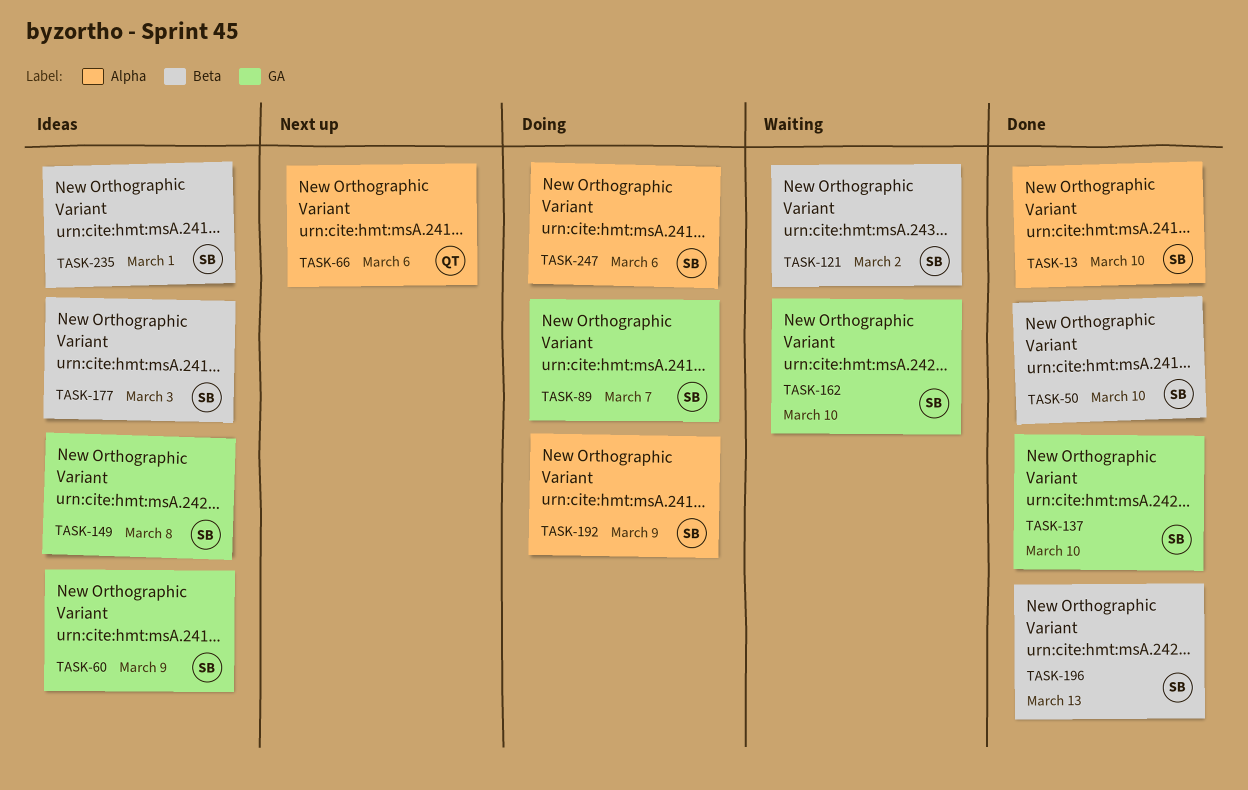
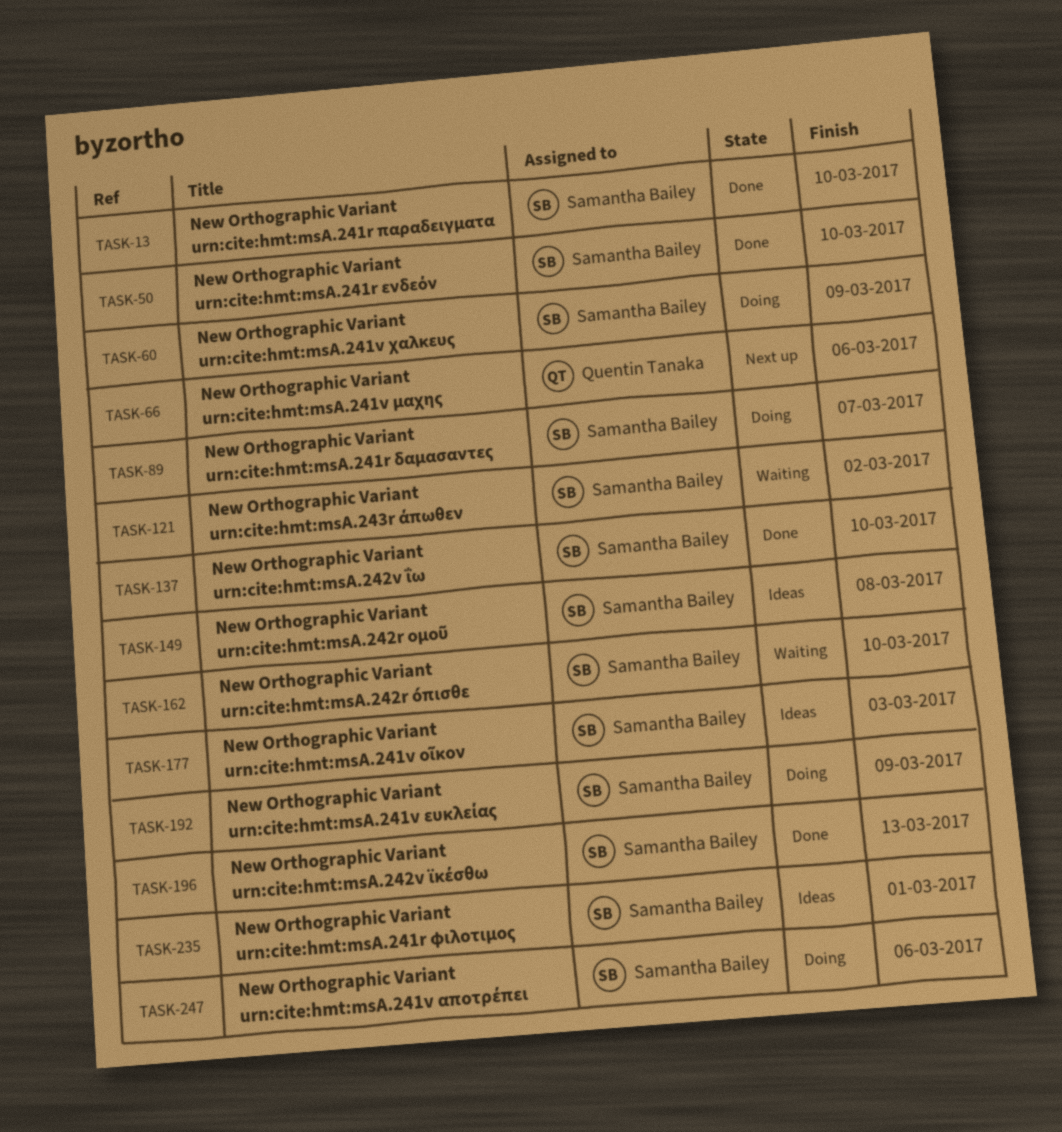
TASK-60, status: Ideas -> Doing

